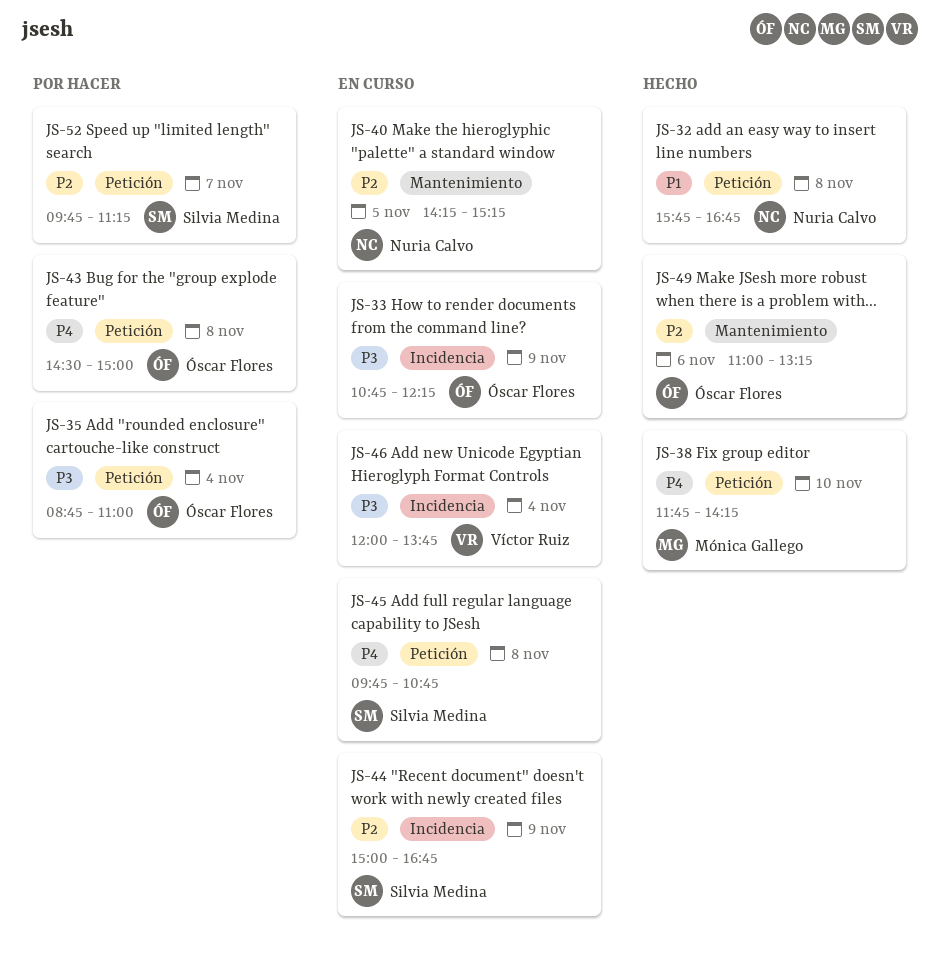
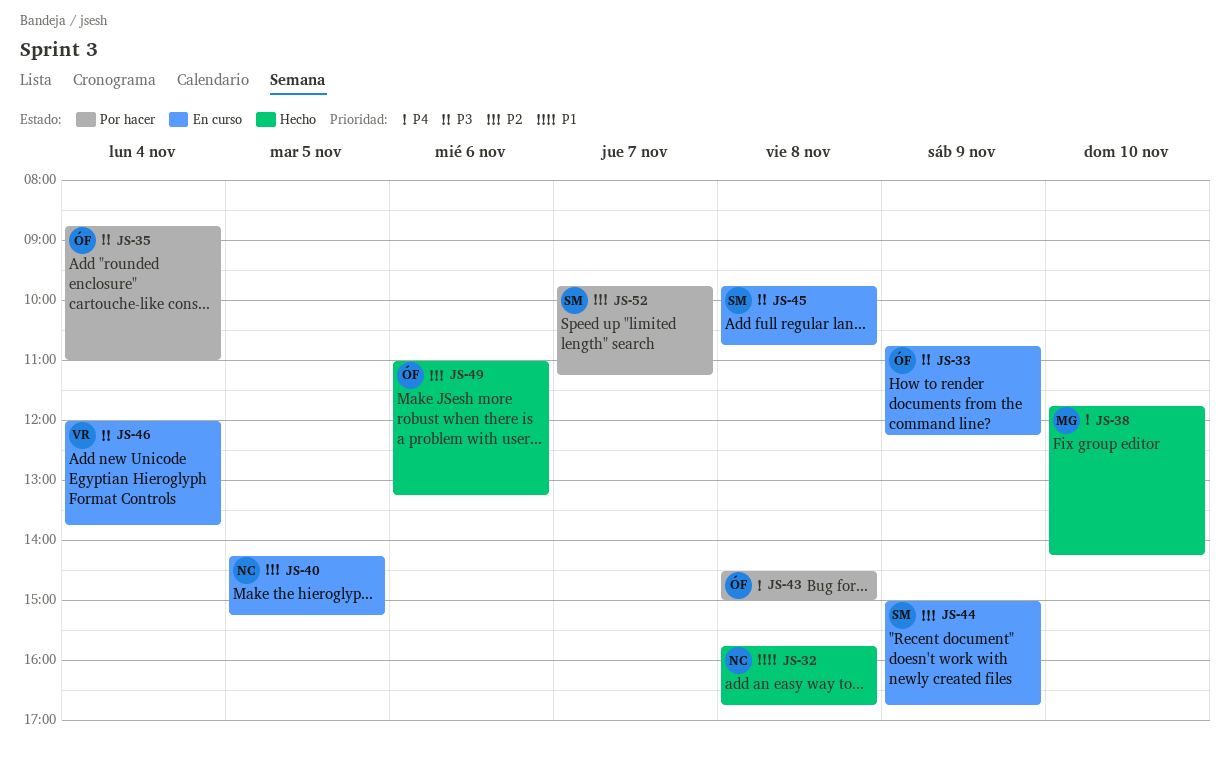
JS-45, priority: P4 -> P3

